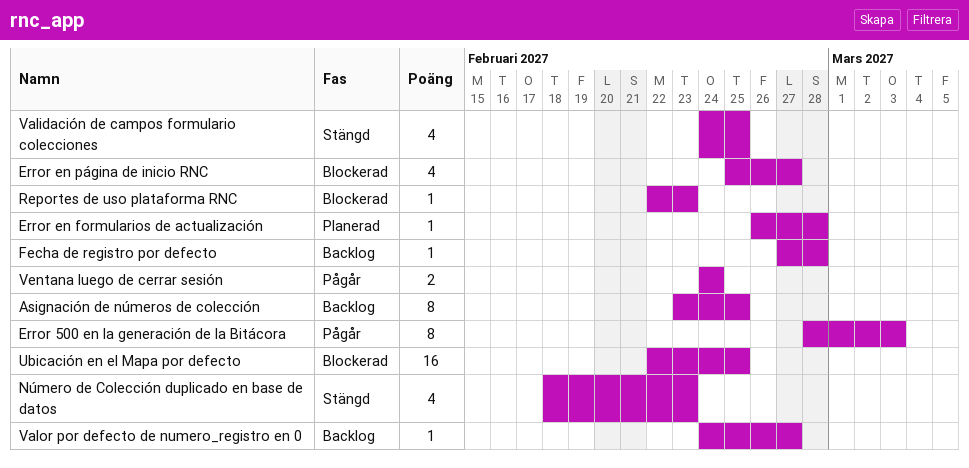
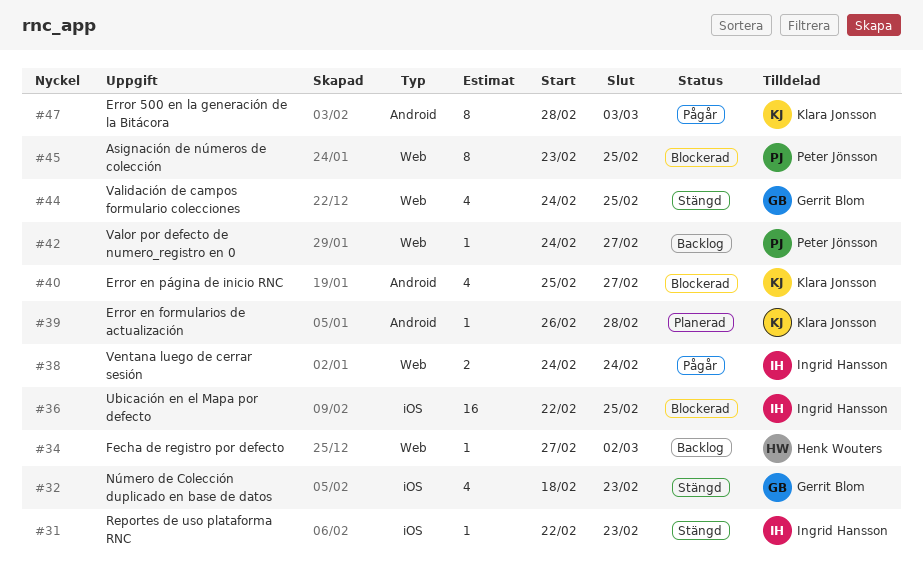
Asignación de números de colección, status: Backlog -> Blockerad
Fecha de registro por defecto, due: Feb 28 -> Mar 2
Reportes de uso plataforma RNC, status: Blockerad -> Stängd

